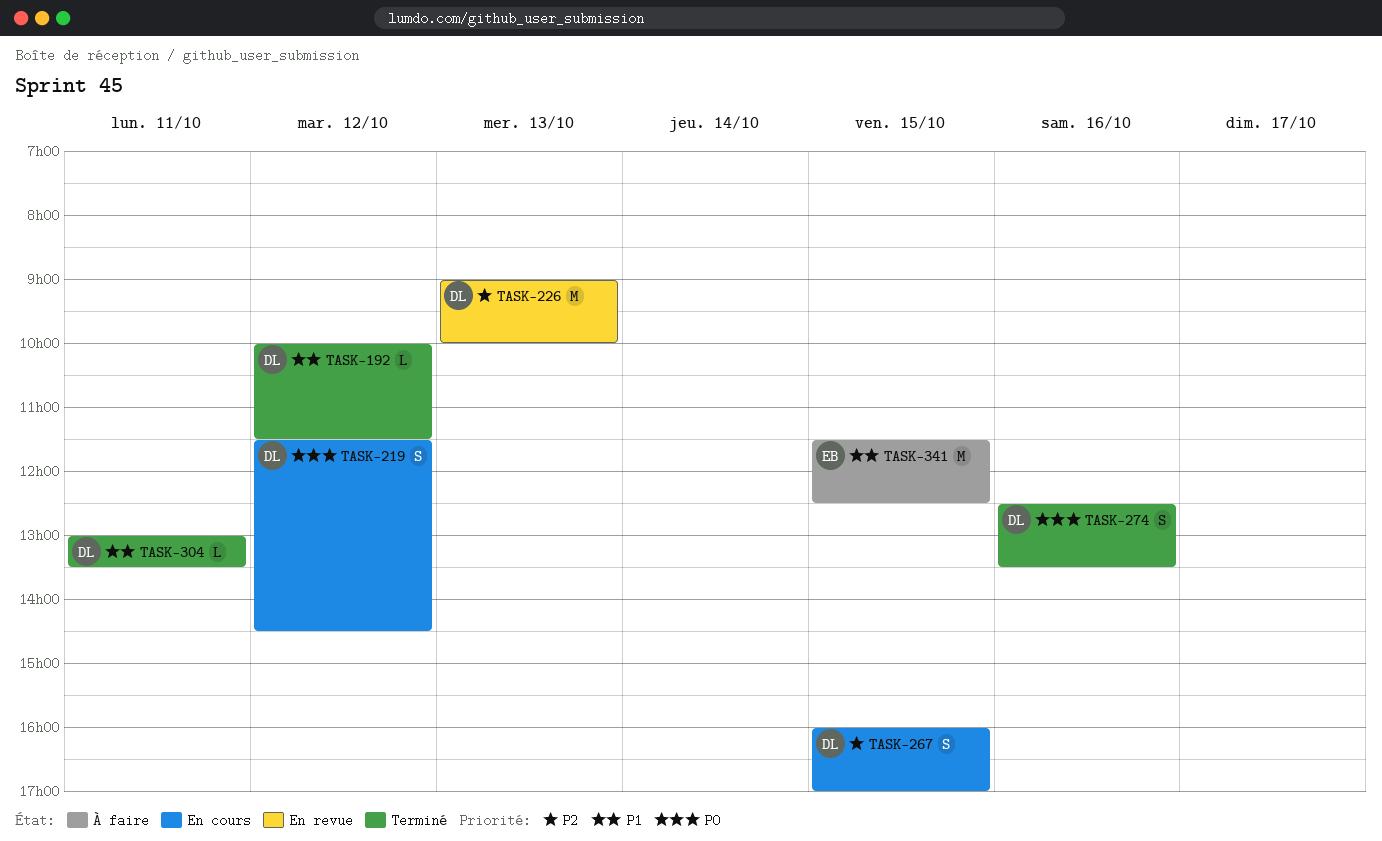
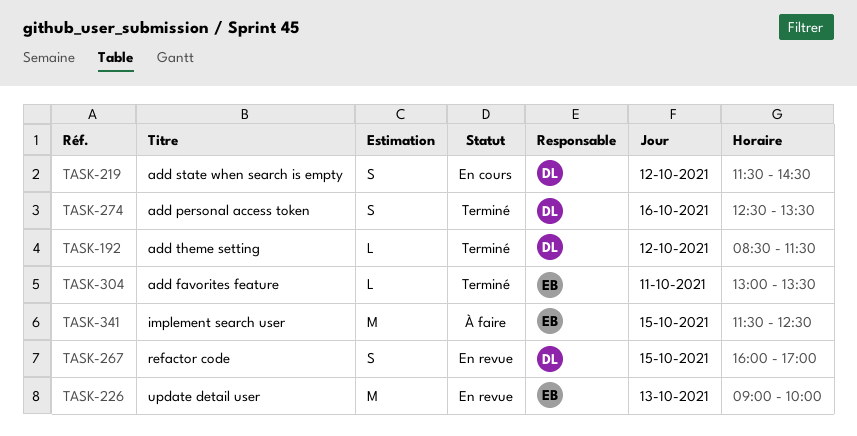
TASK-192, begins: 10:00 -> 08:30
TASK-226, owner: DL -> EB
TASK-267, status: En cours -> En revue
TASK-304, owner: DL -> EB

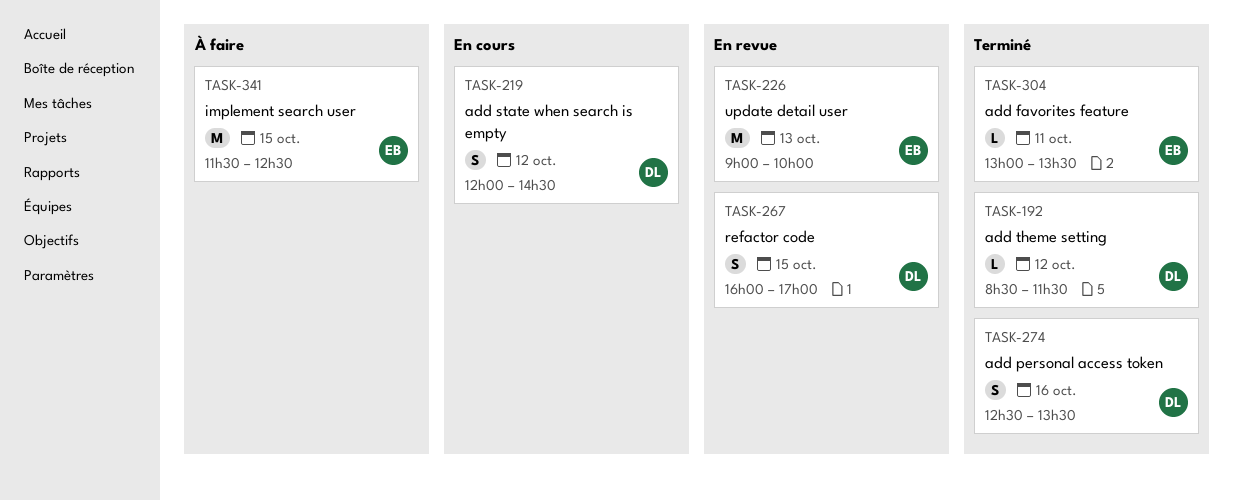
TASK-219, begins: 11:30 -> 12:00

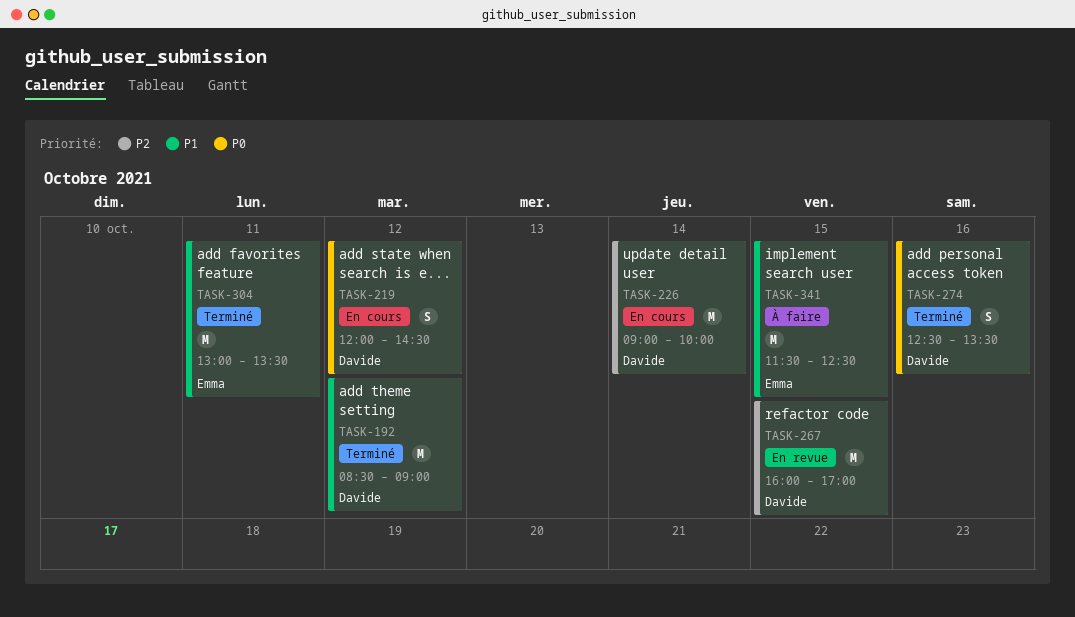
TASK-192, estimate: L -> M
TASK-192, ends: 11:30 -> 09:00
TASK-226, status: En revue -> En cours
TASK-226, owner: Emma -> Davide
TASK-226, day: Oct 13 -> Oct 14
TASK-267, estimate: S -> M
TASK-304, estimate: L -> M

